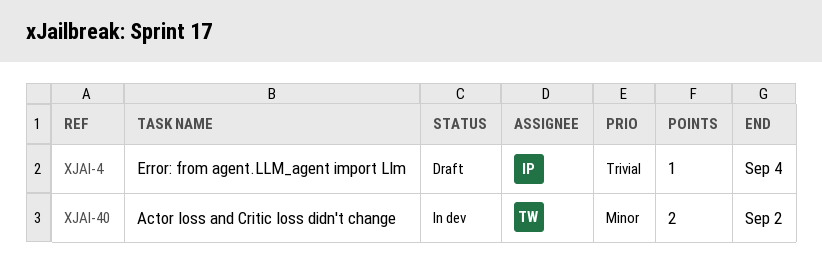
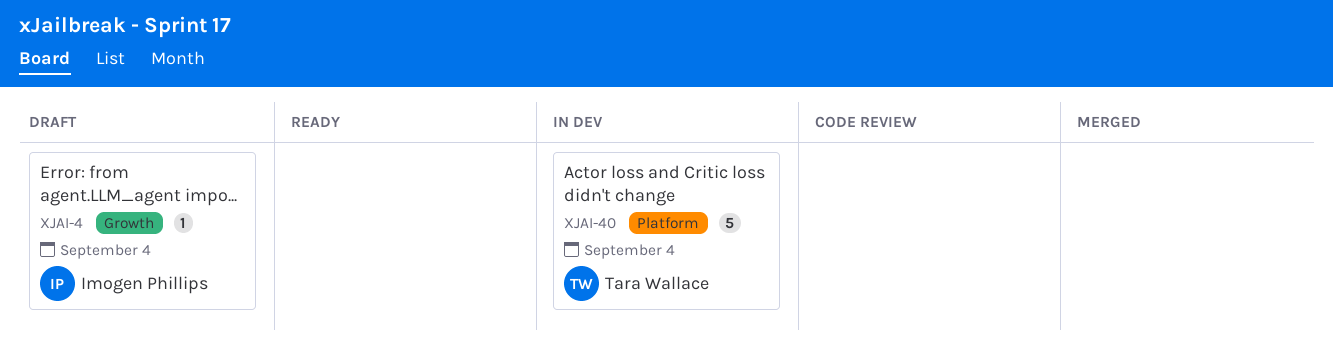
XJAI-40, estimate: 2 -> 5
XJAI-40, due: Sep 2 -> Sep 4

